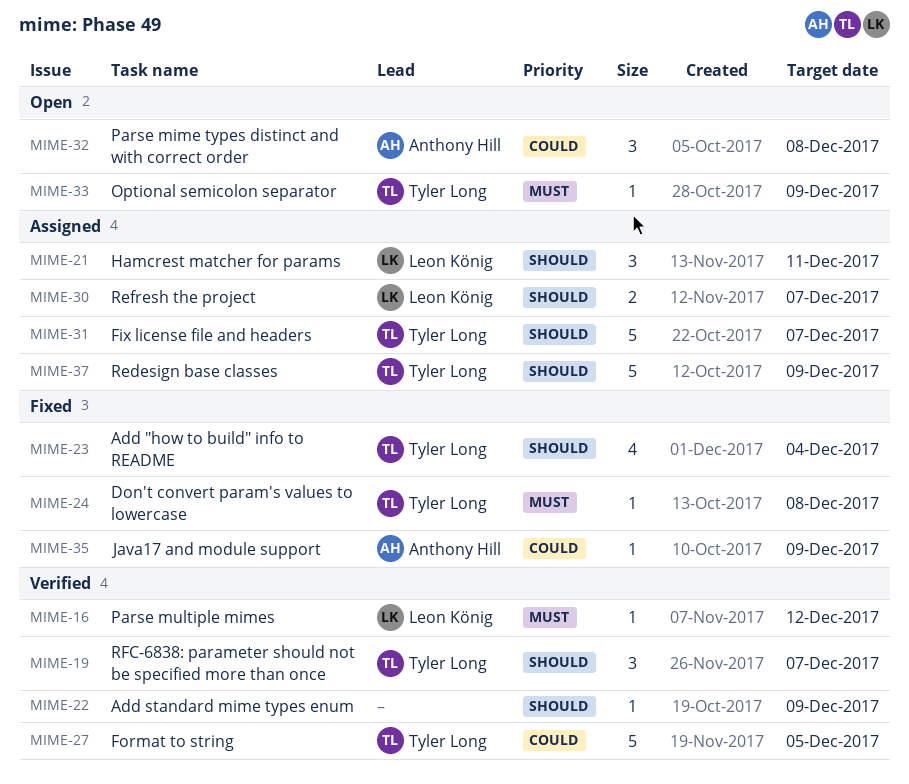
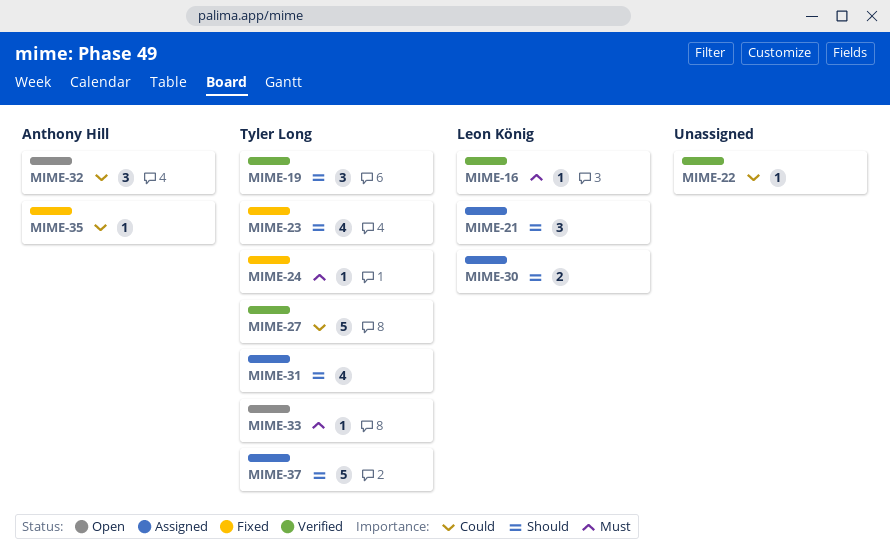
MIME-22, priority: Should -> Could
MIME-31, estimate: 5 -> 4

